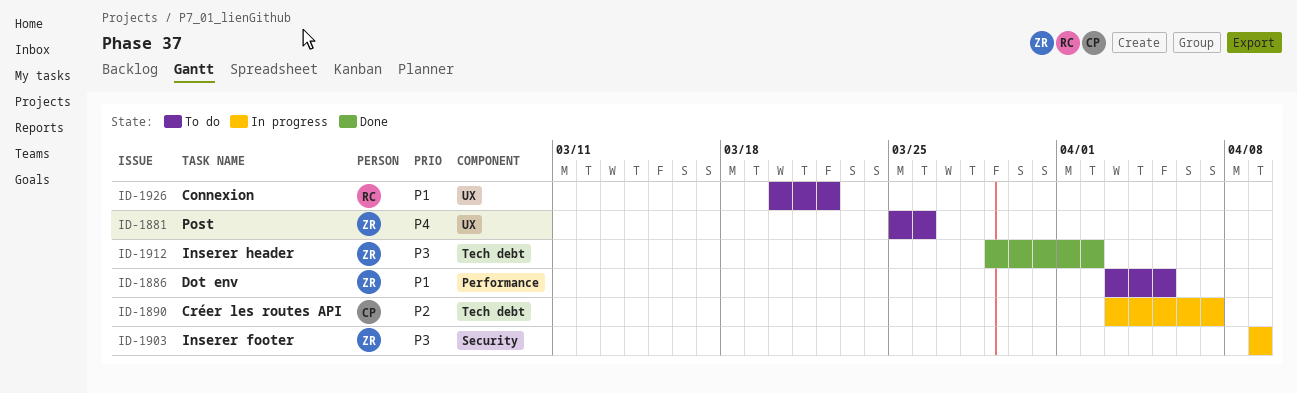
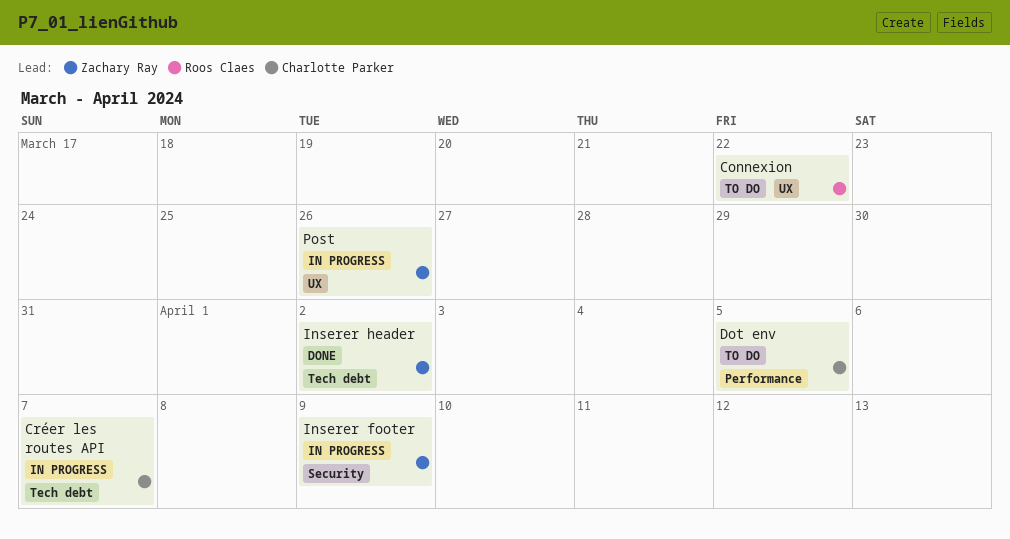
Dot env, owner: Zachary Ray -> Charlotte Parker
Post, status: To do -> In progress

